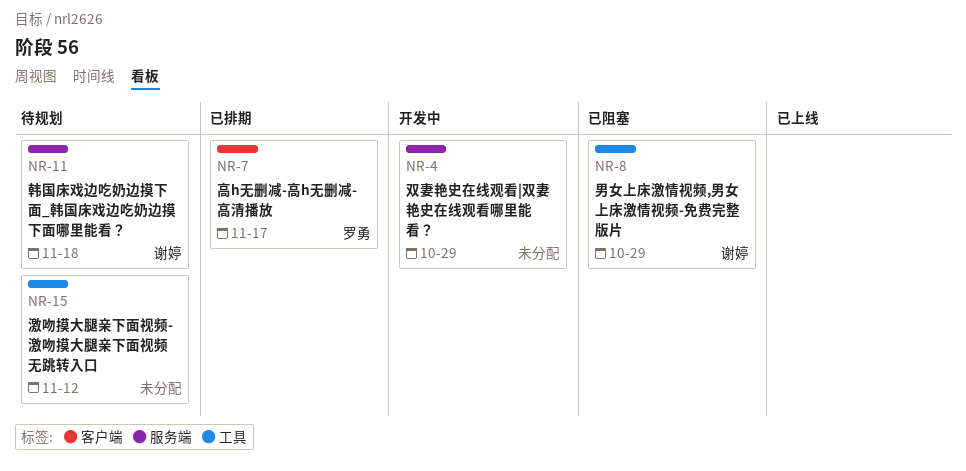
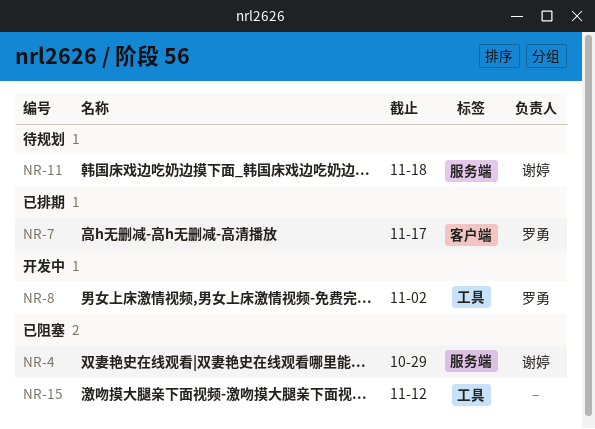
NR-4, status: 开发中 -> 已阻塞
NR-4, owner: none -> 谢婷
NR-8, status: 已阻塞 -> 开发中
NR-8, owner: 谢婷 -> 罗勇
NR-8, due: Oct 29 -> Nov 2
NR-15, status: 待规划 -> 已阻塞

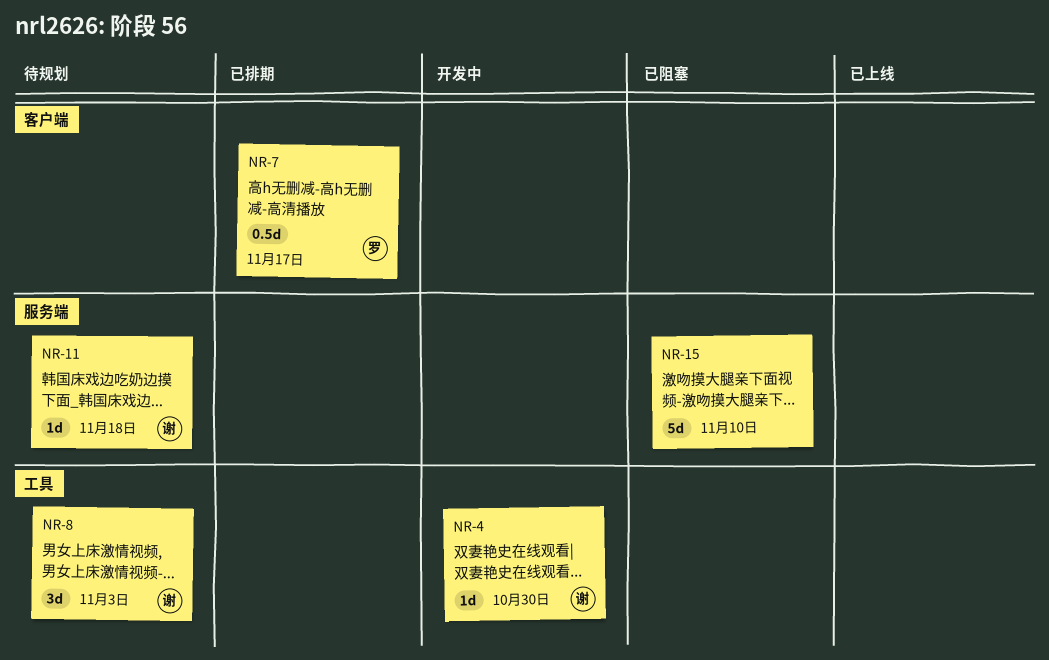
NR-4, status: 已阻塞 -> 开发中
NR-4, label: 服务端 -> 工具
NR-4, due: Oct 29 -> Oct 30
NR-8, status: 开发中 -> 待规划
NR-8, owner: 罗勇 -> 谢婷
NR-8, due: Nov 2 -> Nov 3
NR-15, label: 工具 -> 服务端
NR-15, due: Nov 12 -> Nov 10

